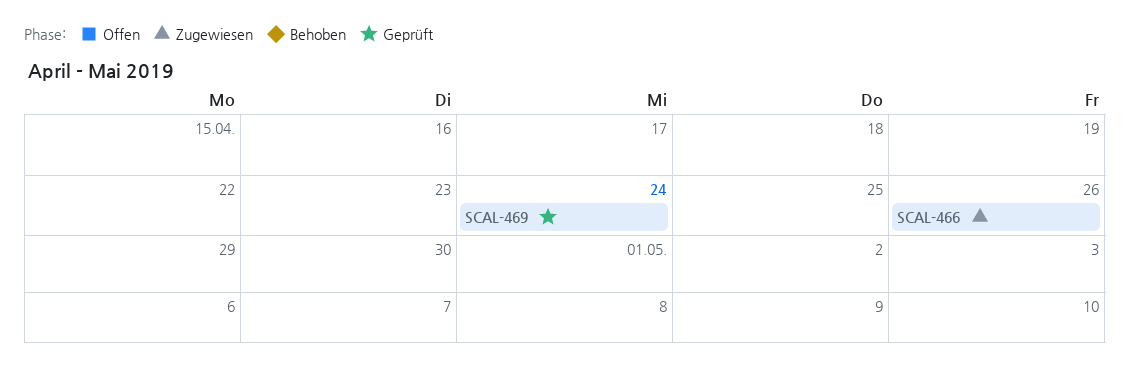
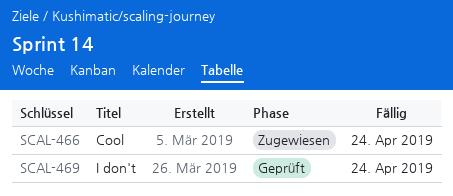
SCAL-466, due: Apr 26 -> Apr 24

